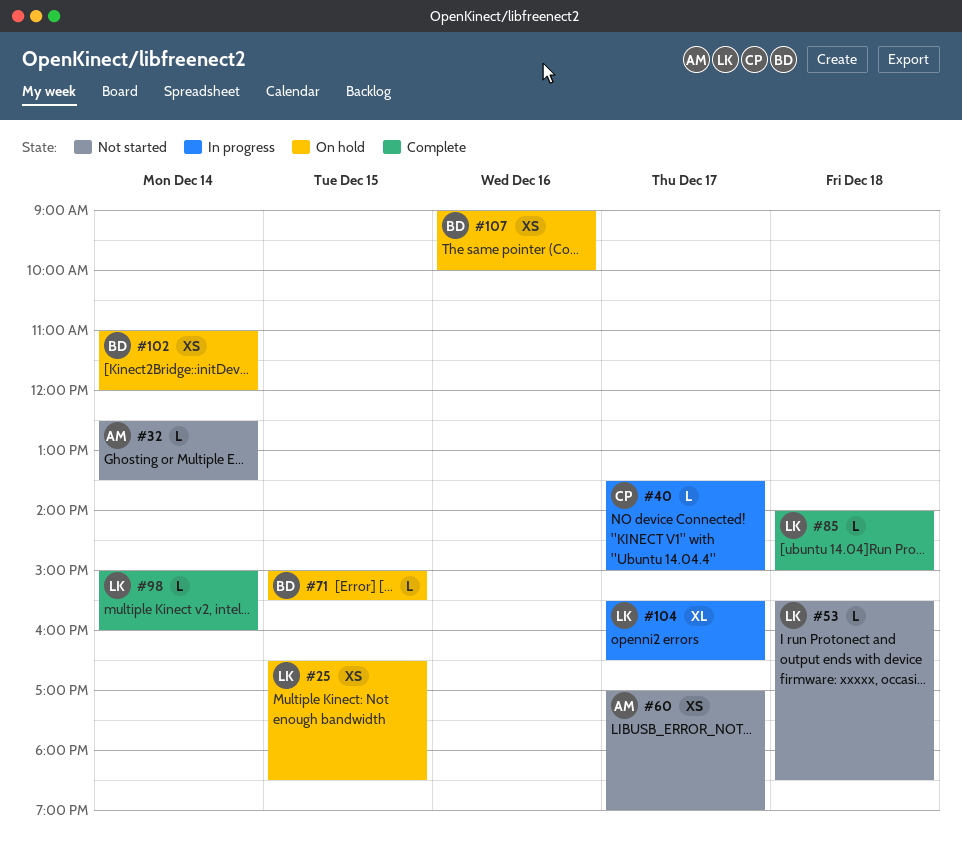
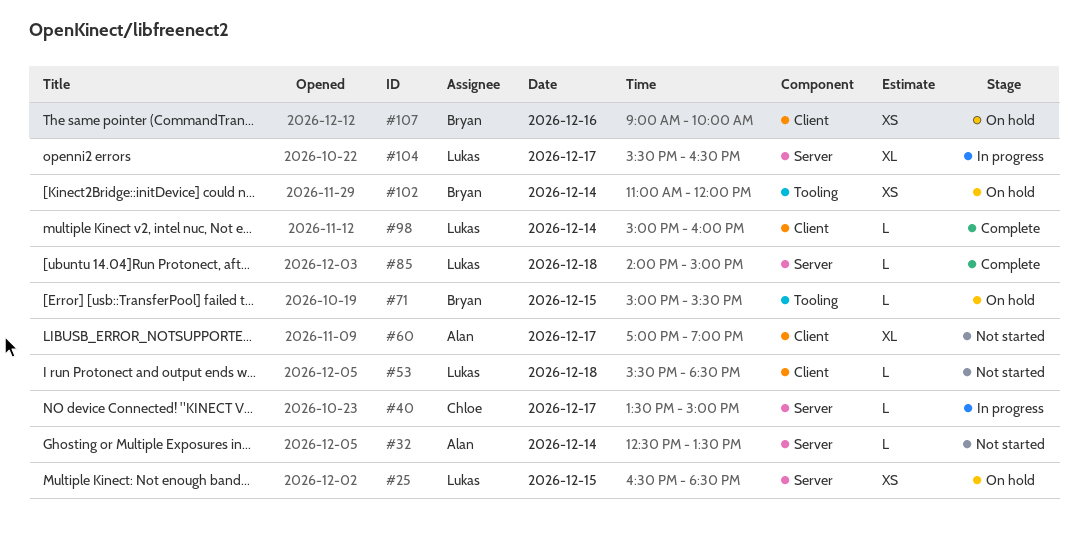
#60, estimate: XS -> XL

